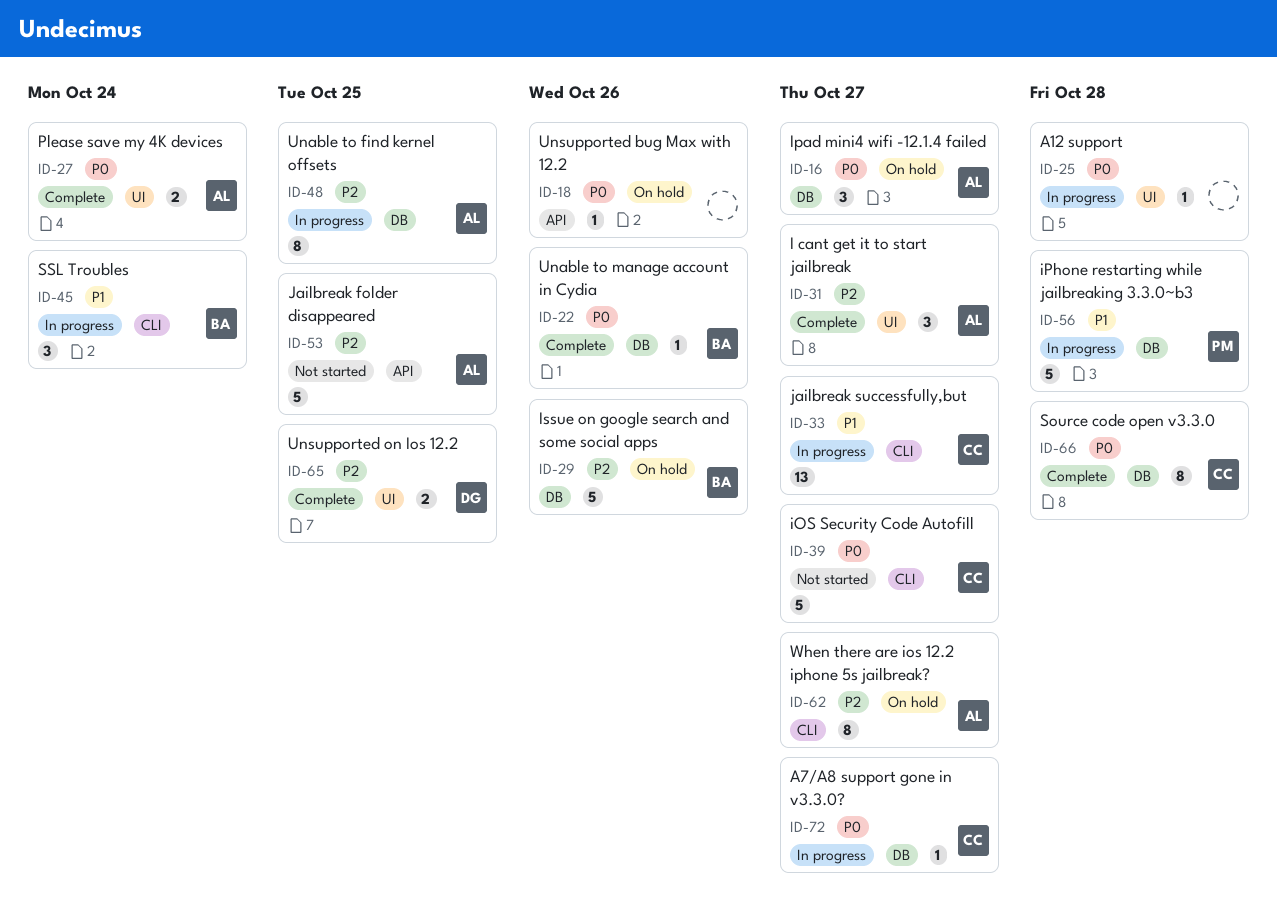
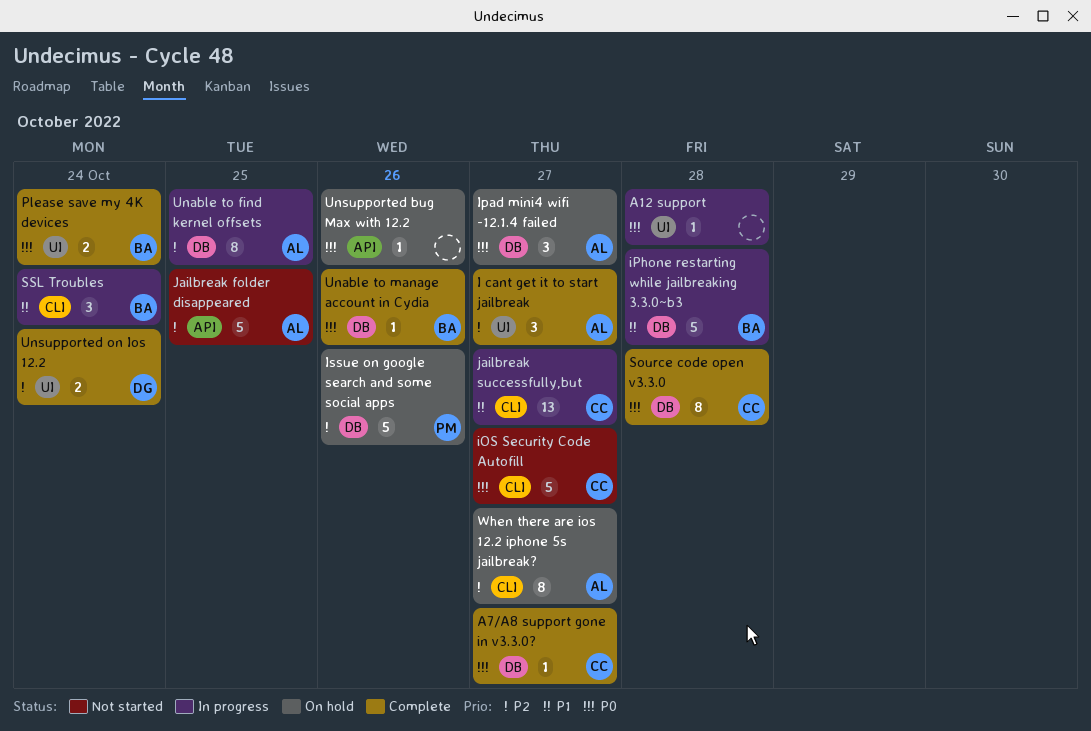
A7/A8 support gone in v3.3.0?, status: In progress -> Complete
iPhone restarting while jailbreaking 3.3.0~b3, owner: PM -> BA
Issue on google search and some social apps, owner: BA -> PM
Please save my 4K devices, owner: AL -> BA
Unsupported on Ios 12.2, due: Oct 25 -> Oct 24

